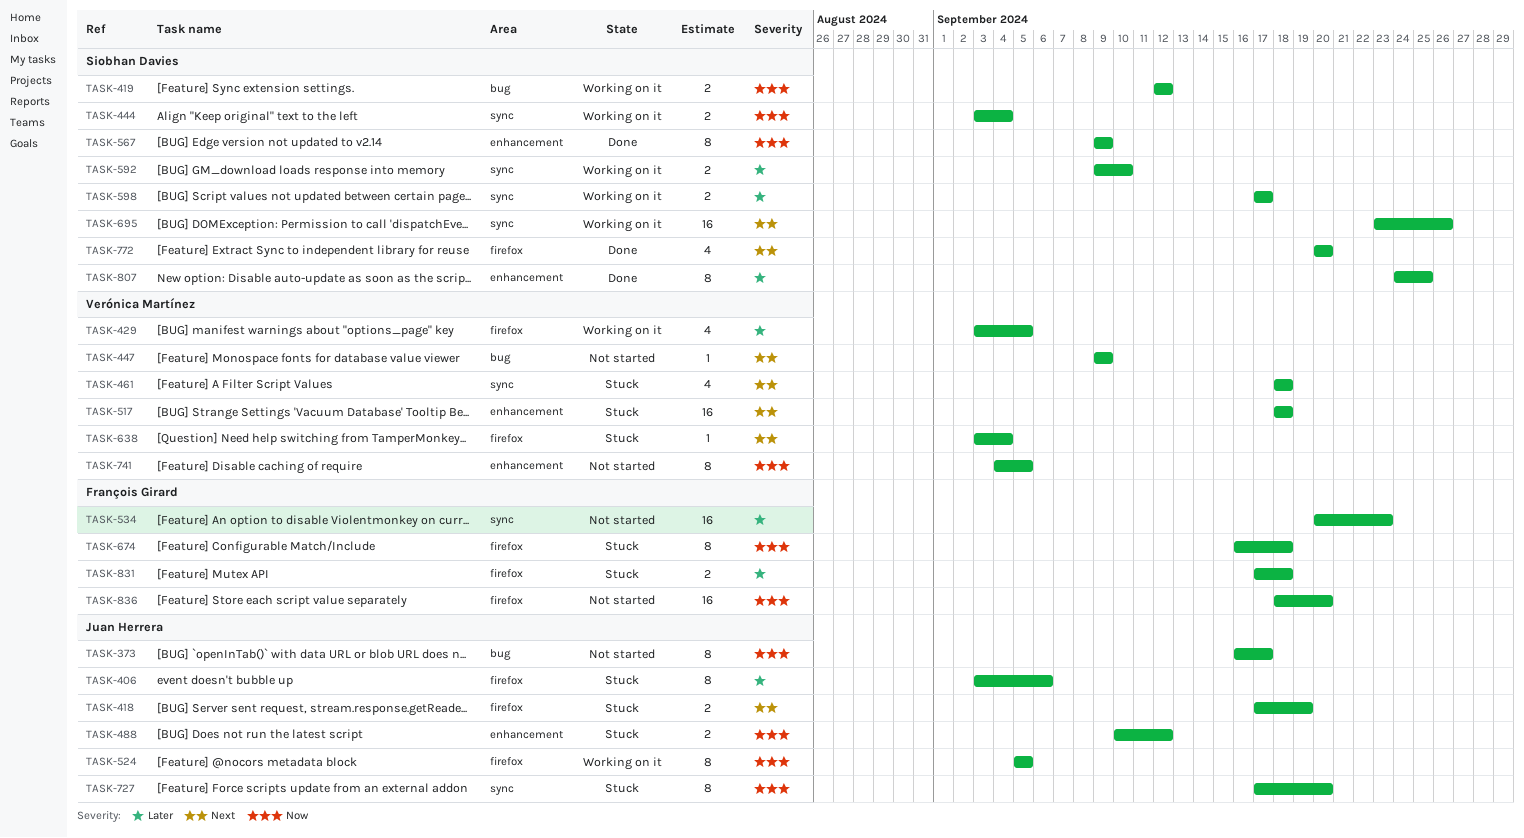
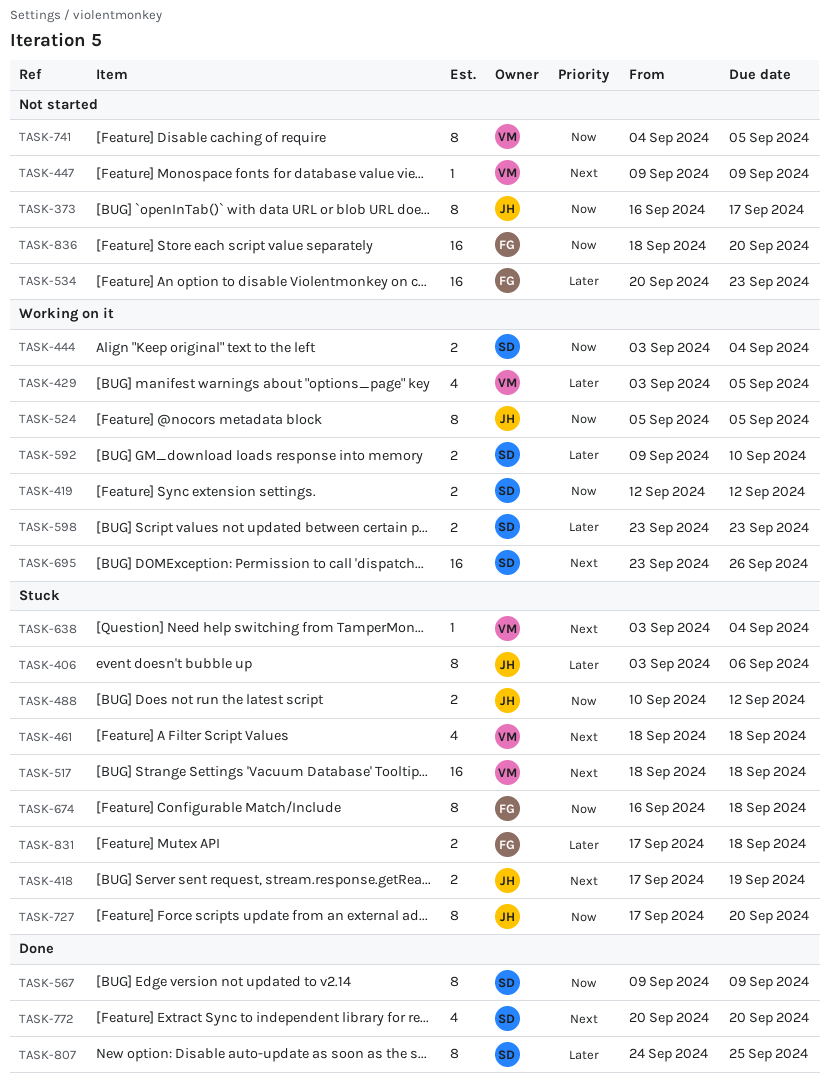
TASK-598, start: Sep 17 -> Sep 23
TASK-598, due: Sep 17 -> Sep 23

